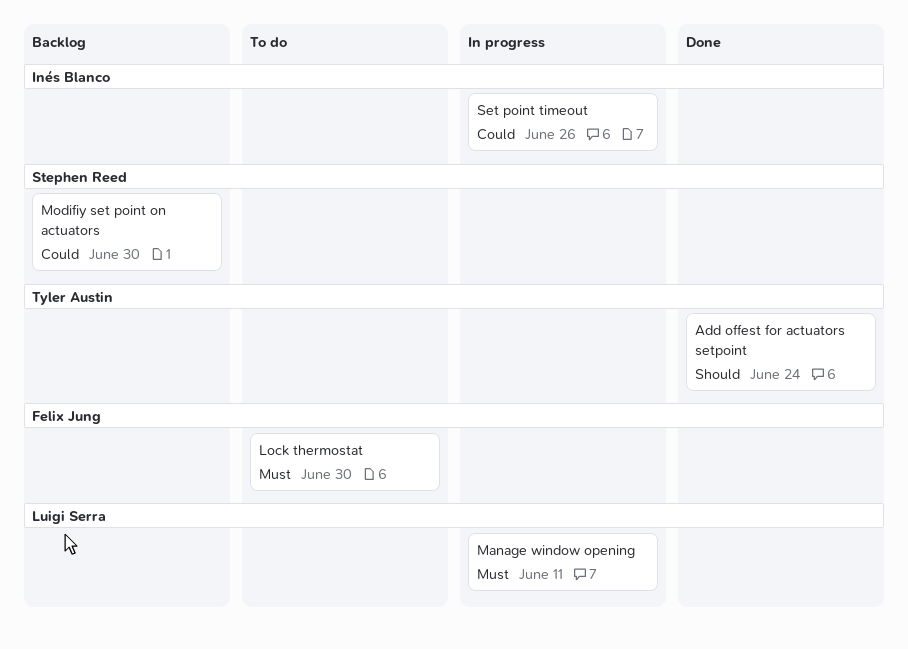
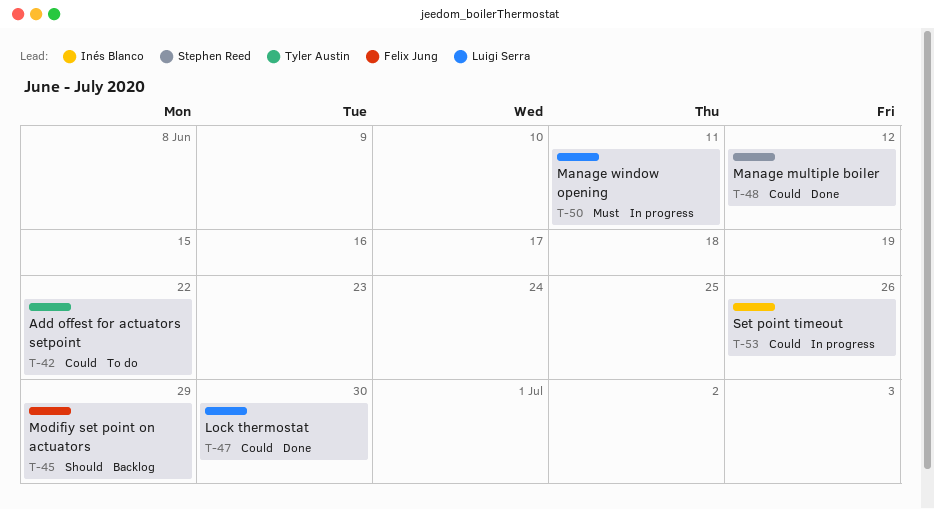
Add offest for actuators setpoint, status: Done -> To do
Add offest for actuators setpoint, priority: Should -> Could
Add offest for actuators setpoint, due: Jun 24 -> Jun 22
Lock thermostat, status: To do -> Done
Lock thermostat, owner: Felix Jung -> Luigi Serra
Lock thermostat, priority: Must -> Could
Manage multiple boiler: none -> present
Modifiy set point on actuators, owner: Stephen Reed -> Felix Jung
Modifiy set point on actuators, priority: Could -> Should
Modifiy set point on actuators, due: Jun 30 -> Jun 29

